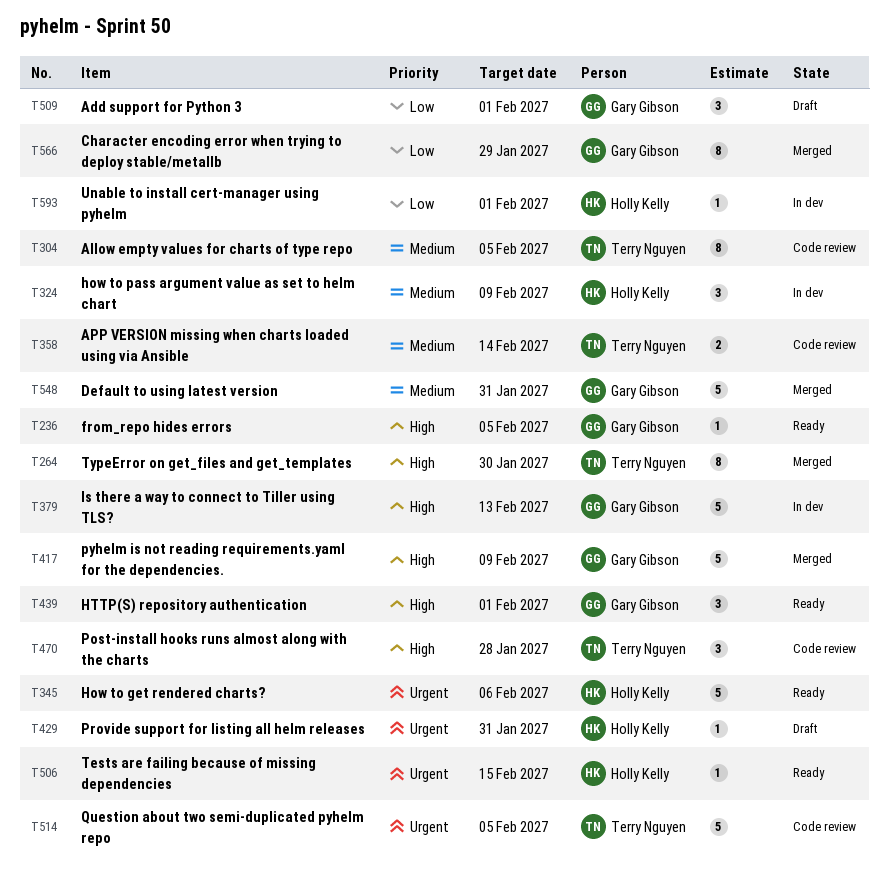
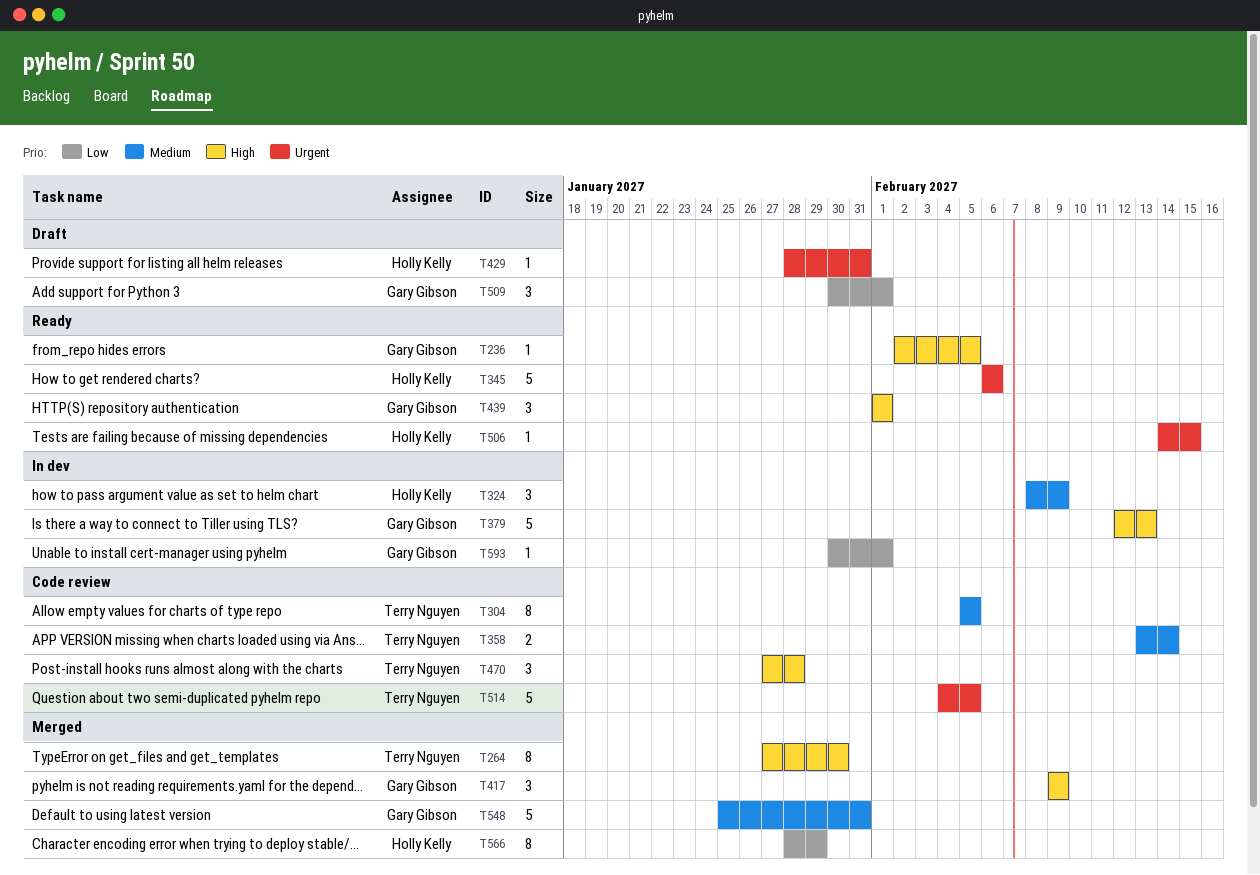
T417, estimate: 5 -> 3
T566, owner: Gary Gibson -> Holly Kelly
T593, owner: Holly Kelly -> Gary Gibson

